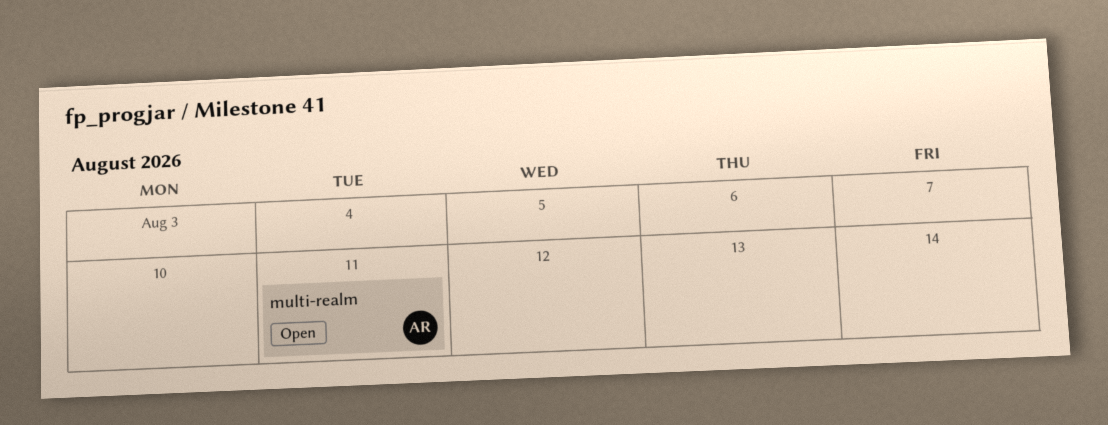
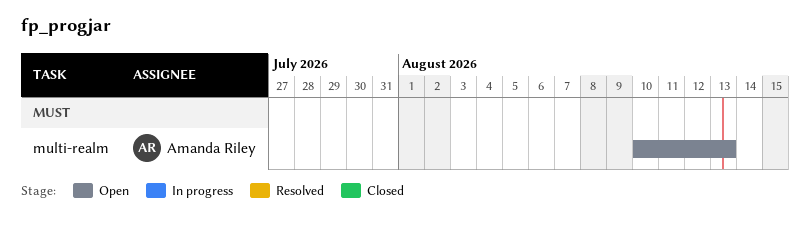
multi-realm, due: Aug 11 -> Aug 13

